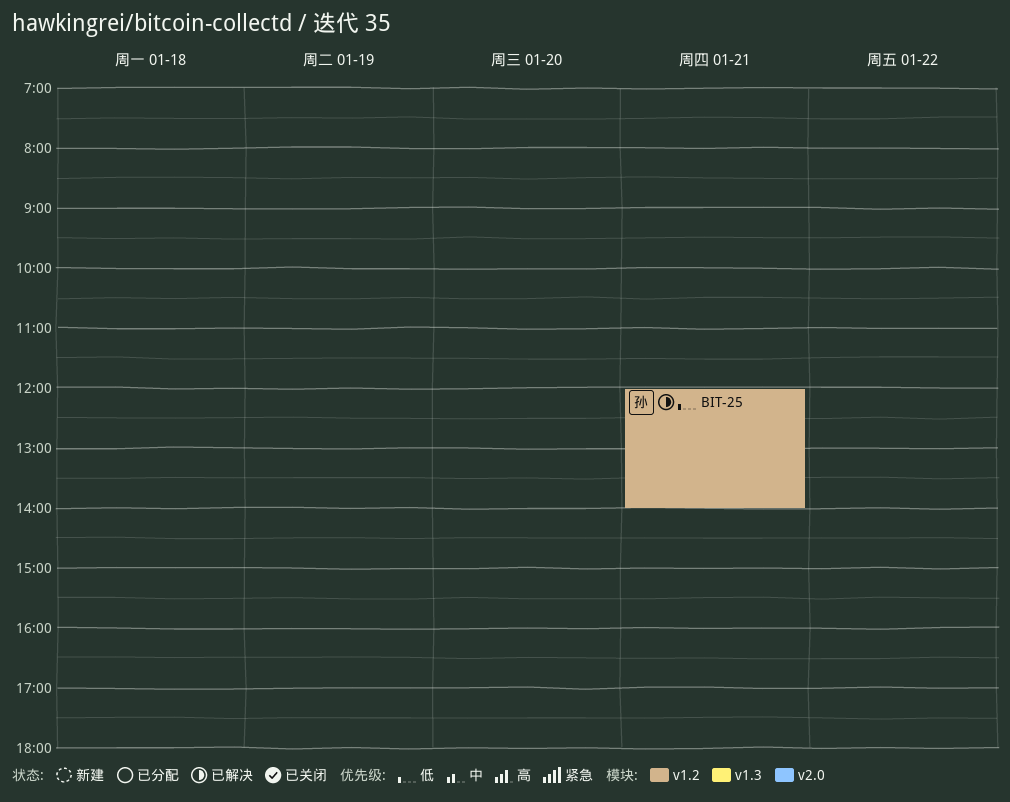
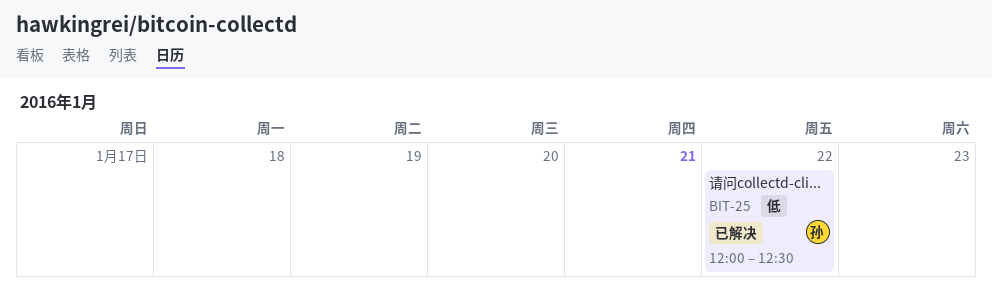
BIT-25, day: Jan 21 -> Jan 22
BIT-25, ends: 14:00 -> 12:30

